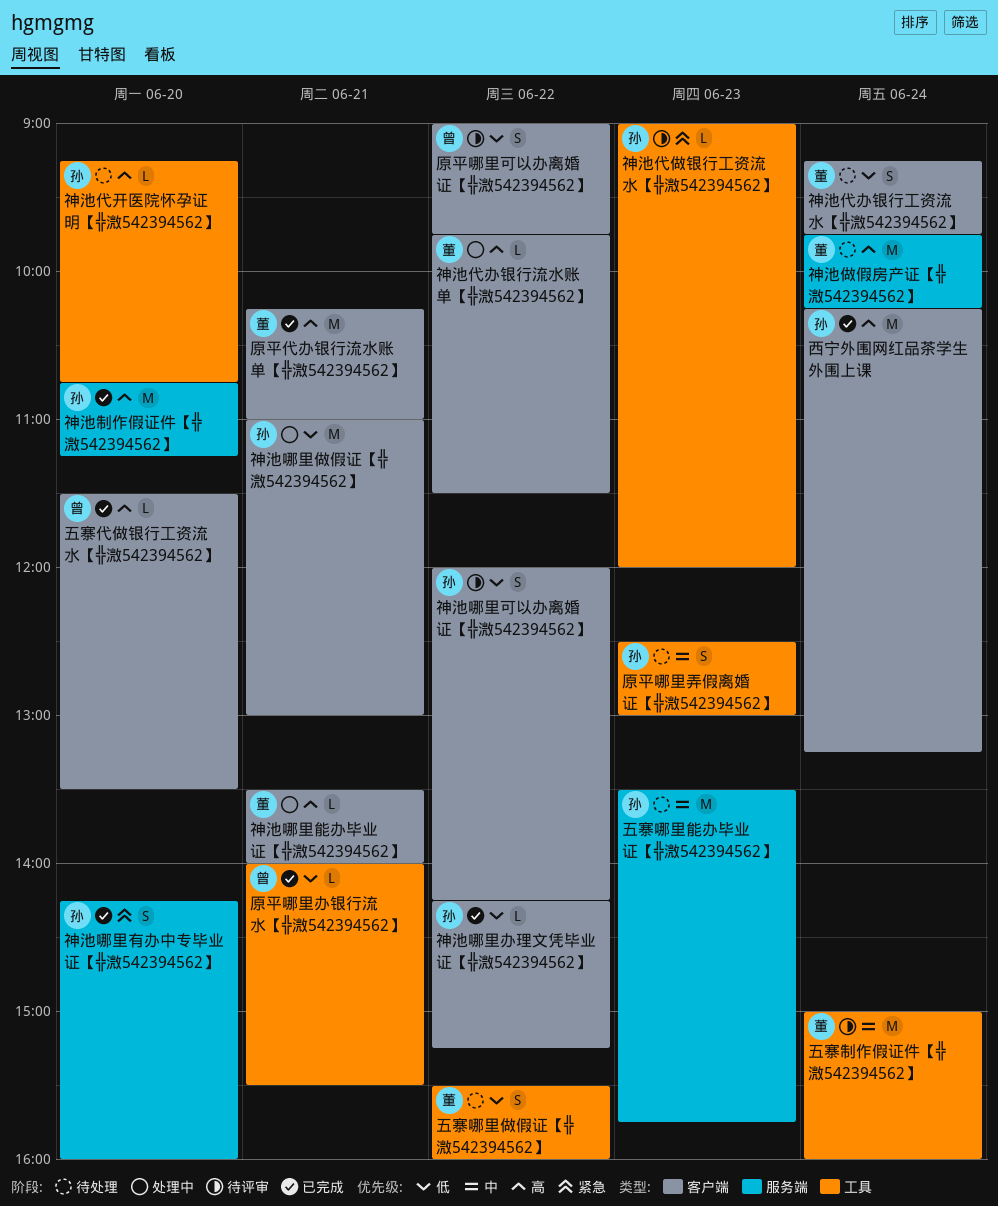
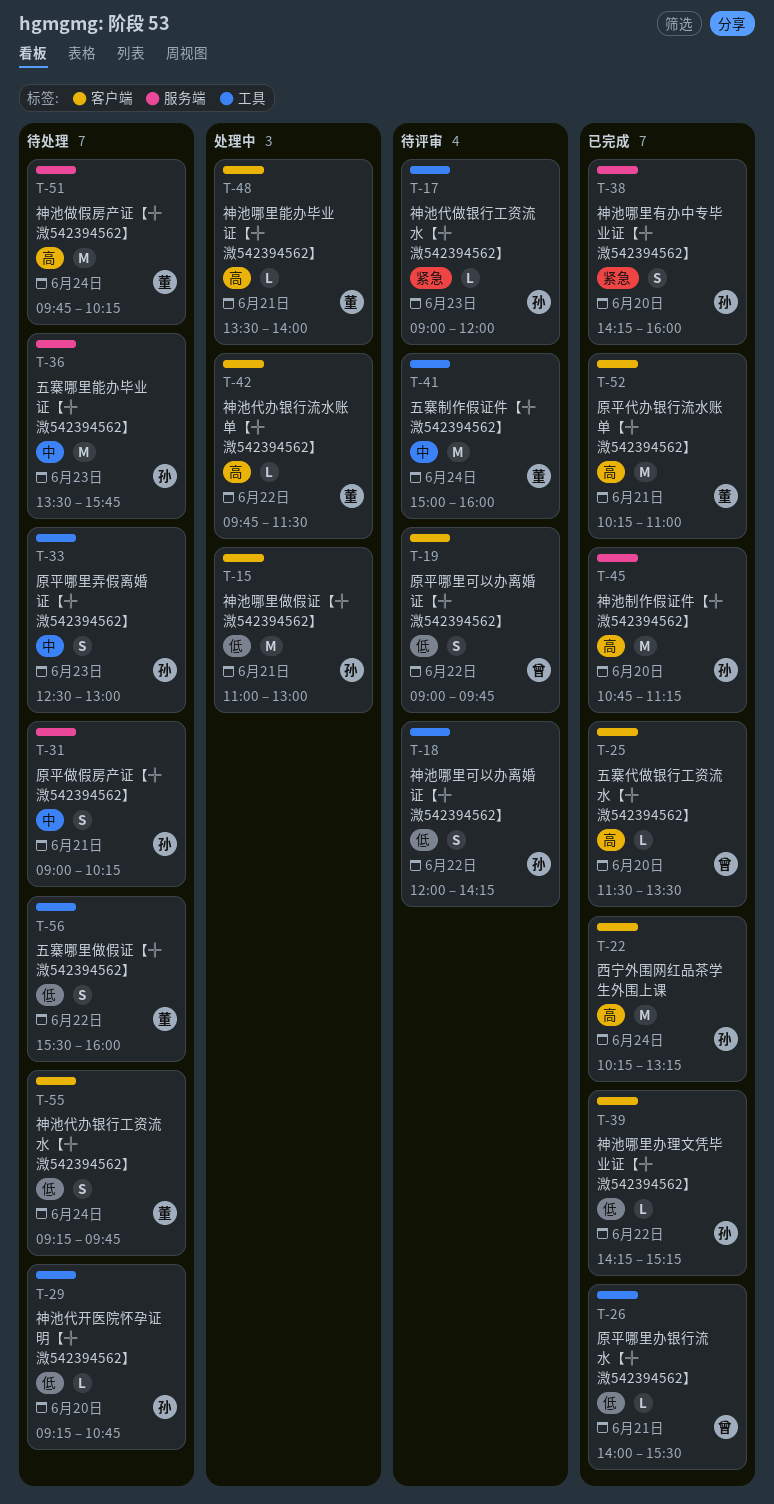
原平做假房产证【╬溦542394562】: none -> present
神池代开医院怀孕证明【╬溦542394562】, priority: 高 -> 低
神池哪里可以办离婚证【╬溦542394562】, label: 客户端 -> 工具

